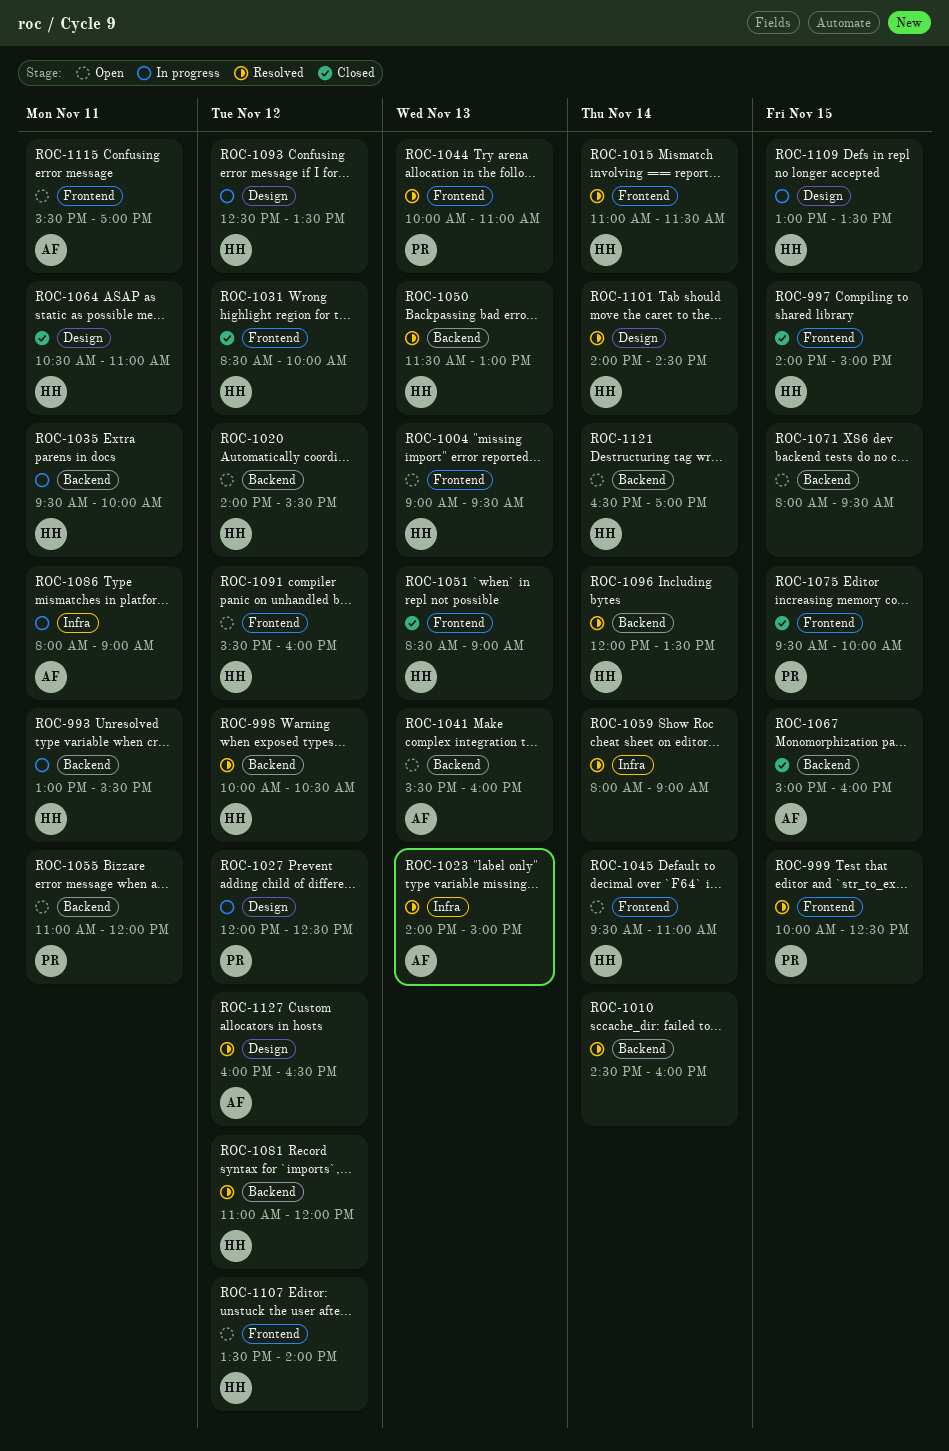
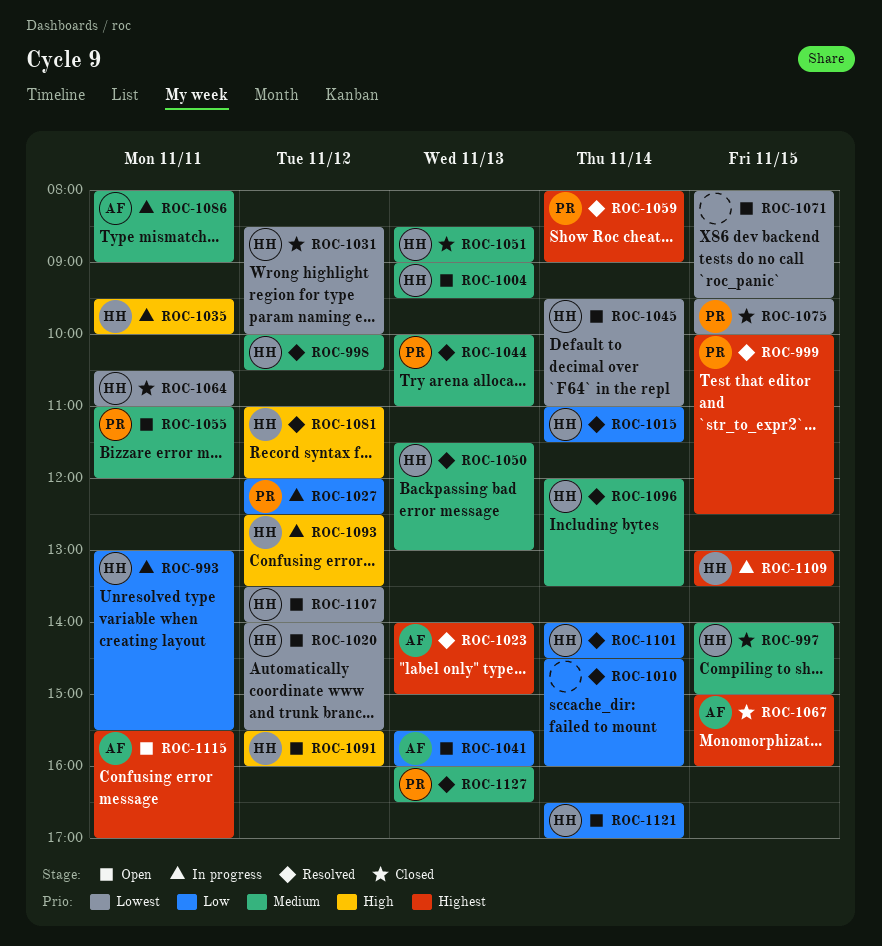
ROC-1059, owner: none -> PR
ROC-1127, owner: AF -> PR
ROC-1127, day: Nov 12 -> Nov 13

